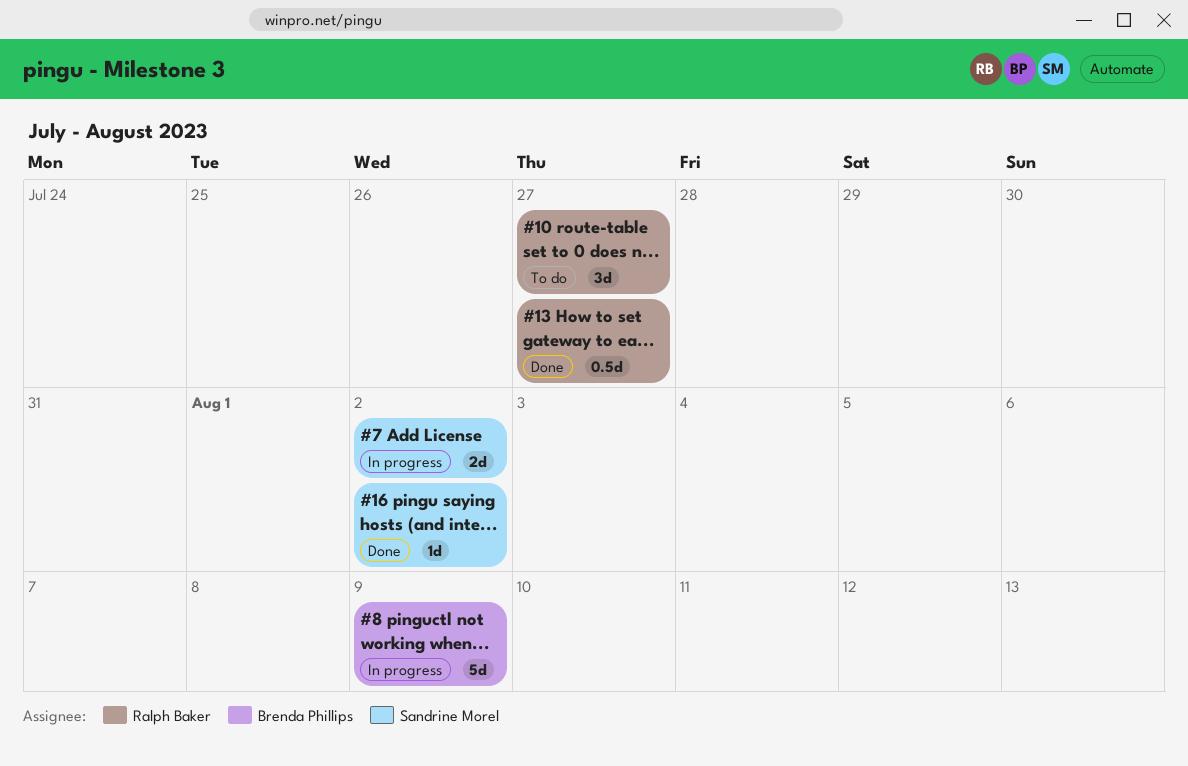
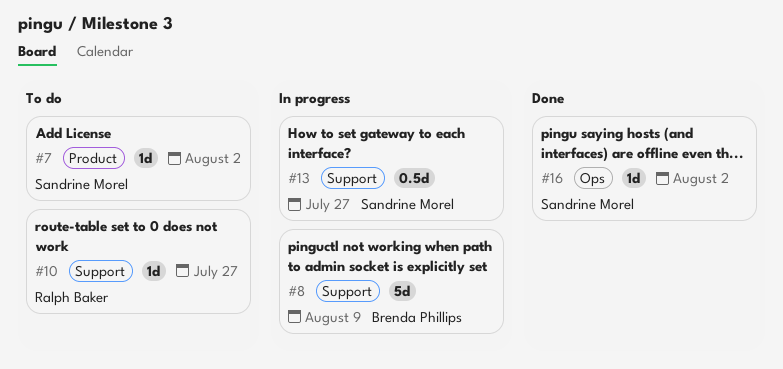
#7, status: In progress -> To do
#7, estimate: 2d -> 1d
#10, estimate: 3d -> 1d
#13, status: Done -> In progress
#13, owner: Ralph Baker -> Sandrine Morel

